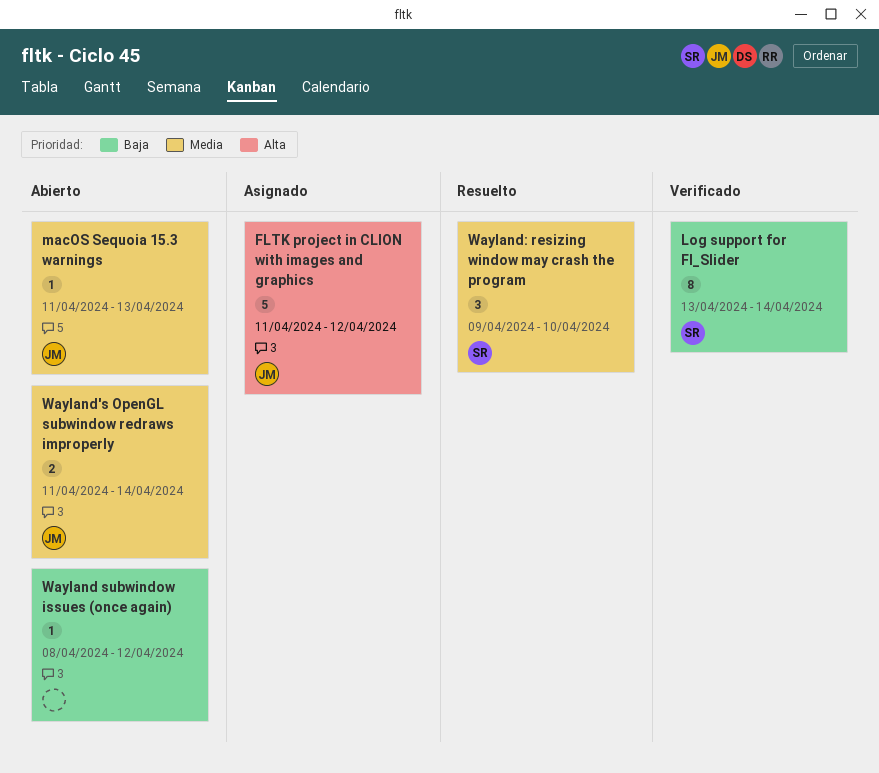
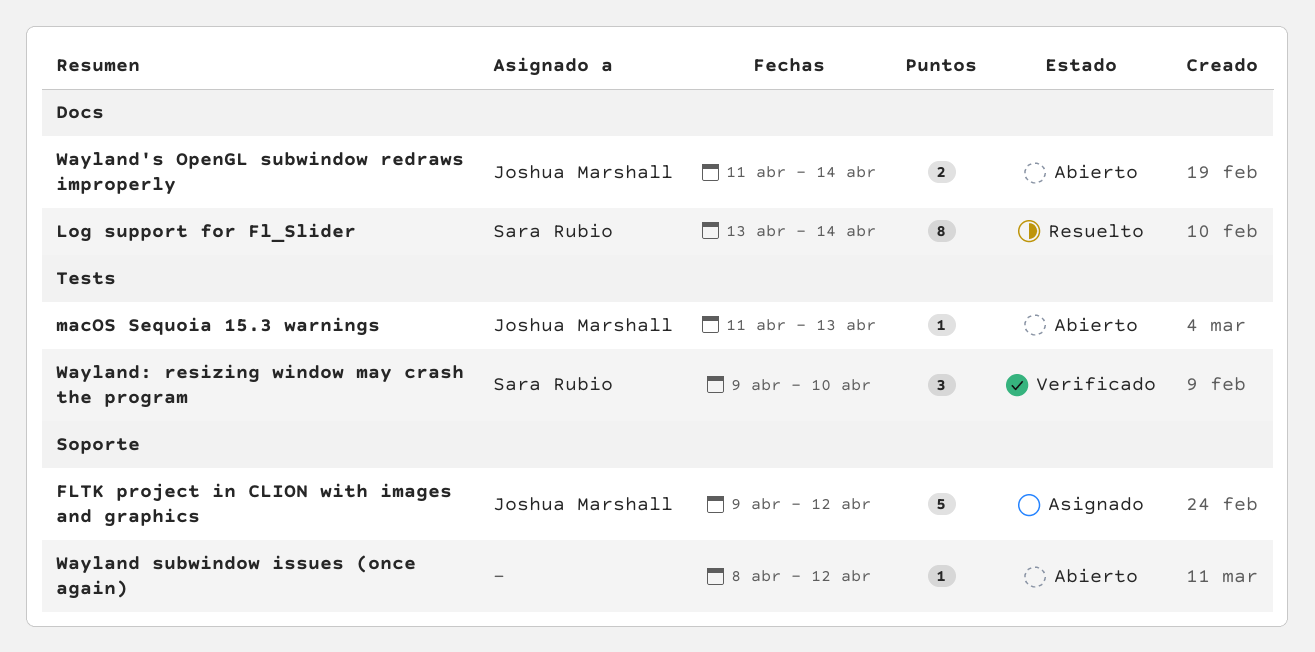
FLTK project in CLION with images and graphics, start: Apr 11 -> Apr 9
Log support for Fl_Slider, status: Verificado -> Resuelto
Wayland: resizing window may crash the program, status: Resuelto -> Verificado

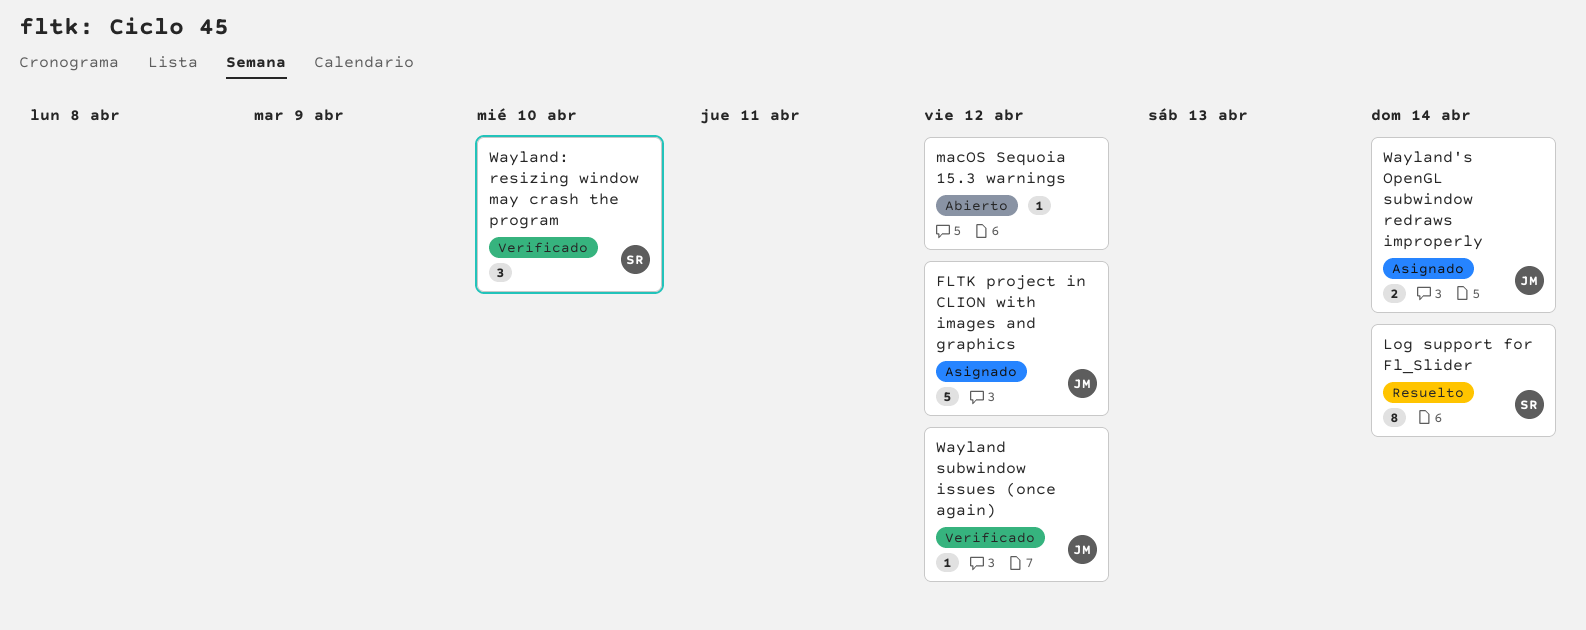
macOS Sequoia 15.3 warnings, owner: Joshua Marshall -> none
macOS Sequoia 15.3 warnings, due: Apr 13 -> Apr 12
Wayland subwindow issues (once again), status: Abierto -> Verificado
Wayland subwindow issues (once again), owner: none -> Joshua Marshall
Wayland's OpenGL subwindow redraws improperly, status: Abierto -> Asignado

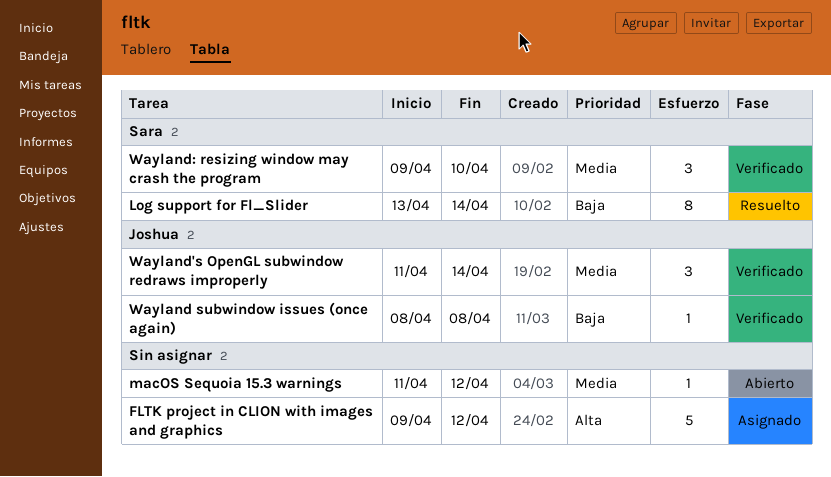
FLTK project in CLION with images and graphics, owner: Joshua -> none
Wayland subwindow issues (once again), due: Apr 12 -> Apr 8
Wayland's OpenGL subwindow redraws improperly, status: Asignado -> Verificado
Wayland's OpenGL subwindow redraws improperly, estimate: 2 -> 3

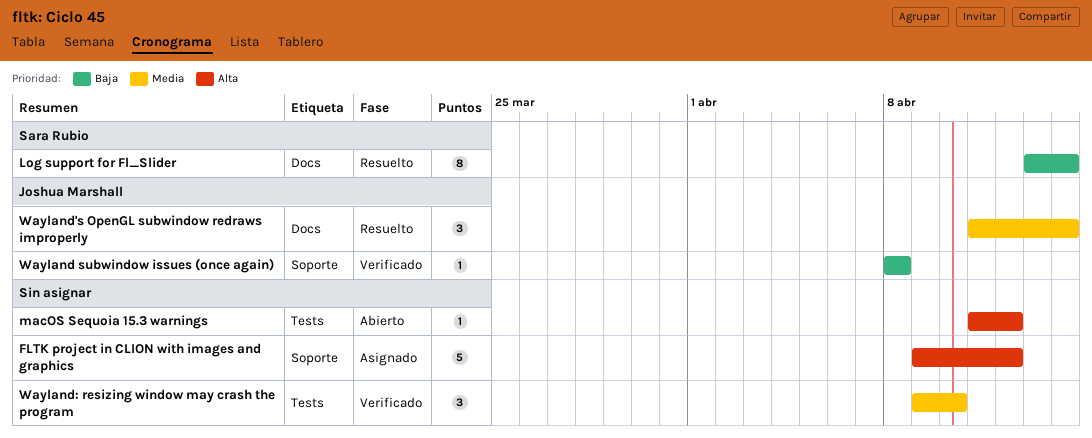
macOS Sequoia 15.3 warnings, priority: Media -> Alta
Wayland's OpenGL subwindow redraws improperly, status: Verificado -> Resuelto
Wayland: resizing window may crash the program, owner: Sara Rubio -> none

